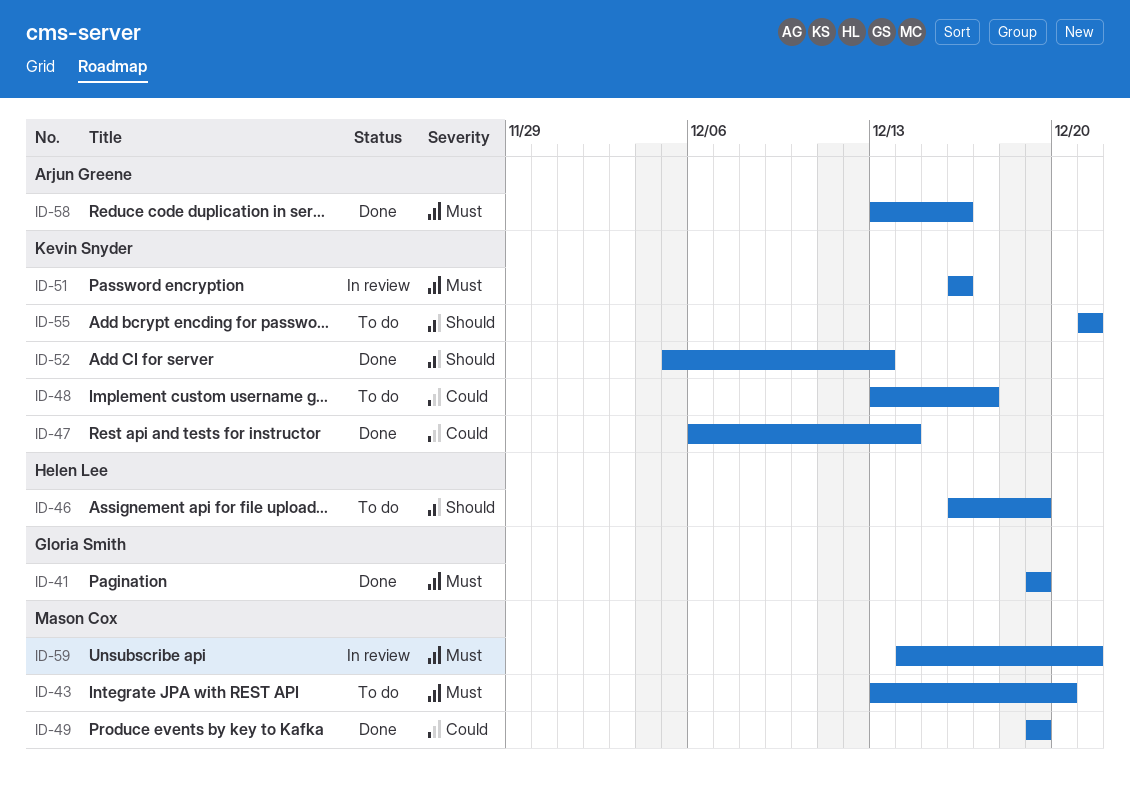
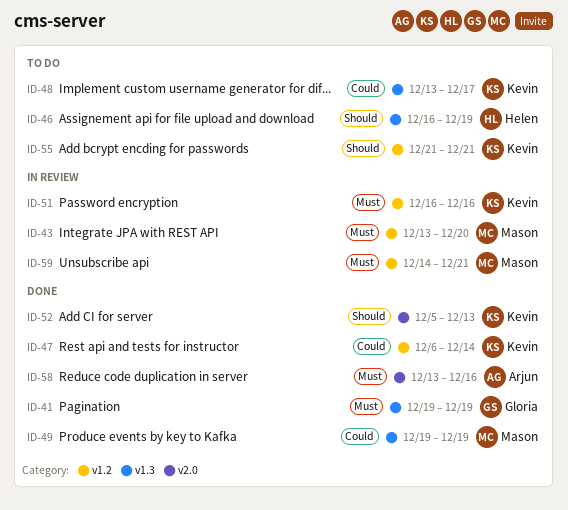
ID-43, status: To do -> In review

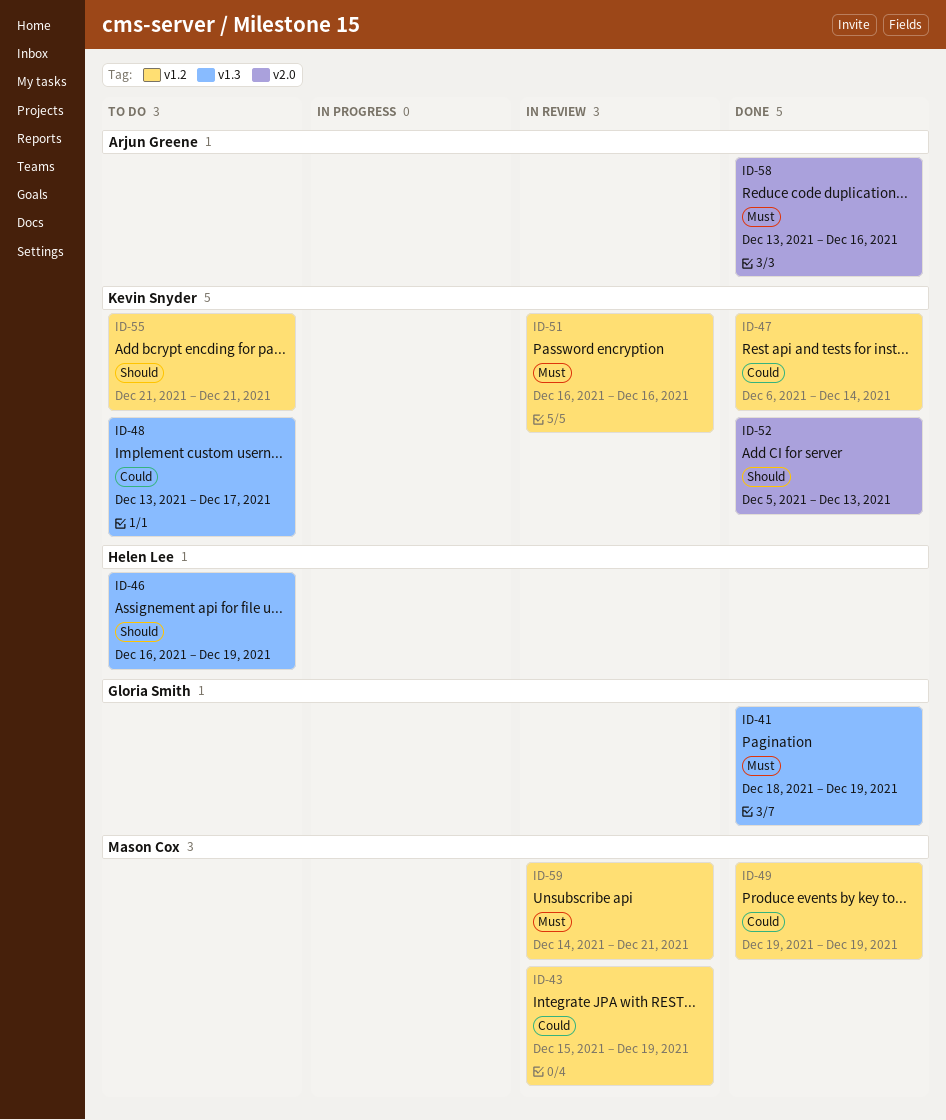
ID-41, start: Dec 19 -> Dec 18
ID-43, priority: Must -> Could
ID-43, start: Dec 13 -> Dec 15
ID-43, due: Dec 20 -> Dec 19
ID-49, label: v1.3 -> v1.2

